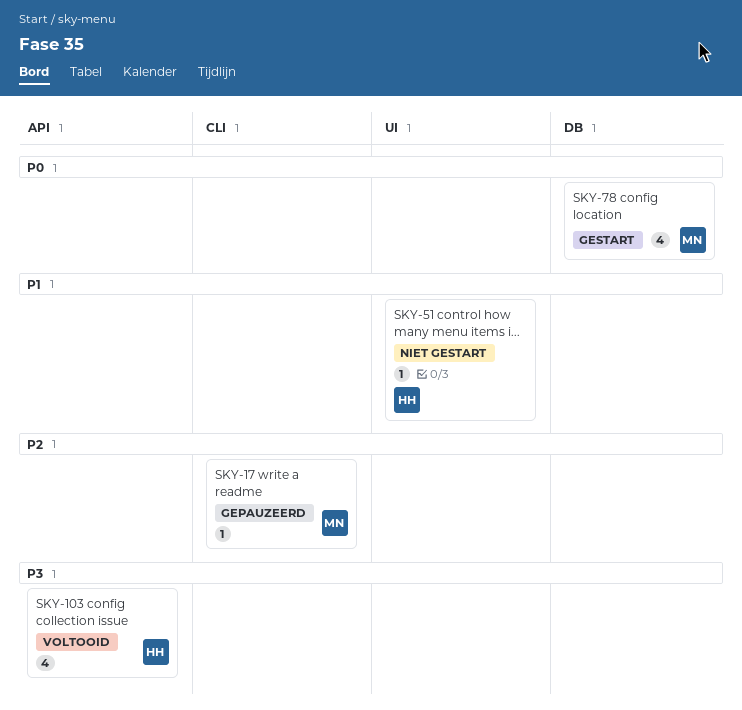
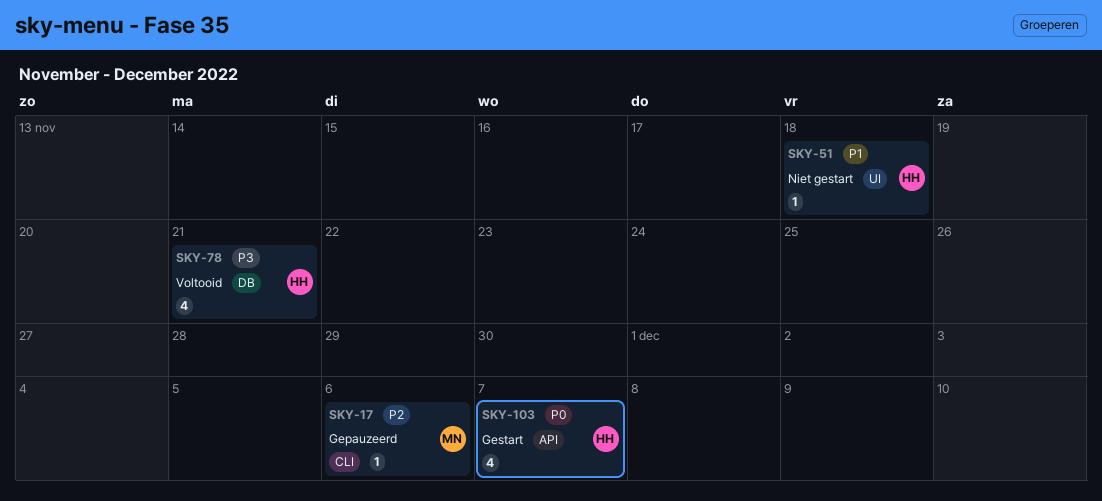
SKY-78, status: Gestart -> Voltooid
SKY-78, owner: MN -> HH
SKY-78, priority: P0 -> P3
SKY-103, status: Voltooid -> Gestart
SKY-103, priority: P3 -> P0

